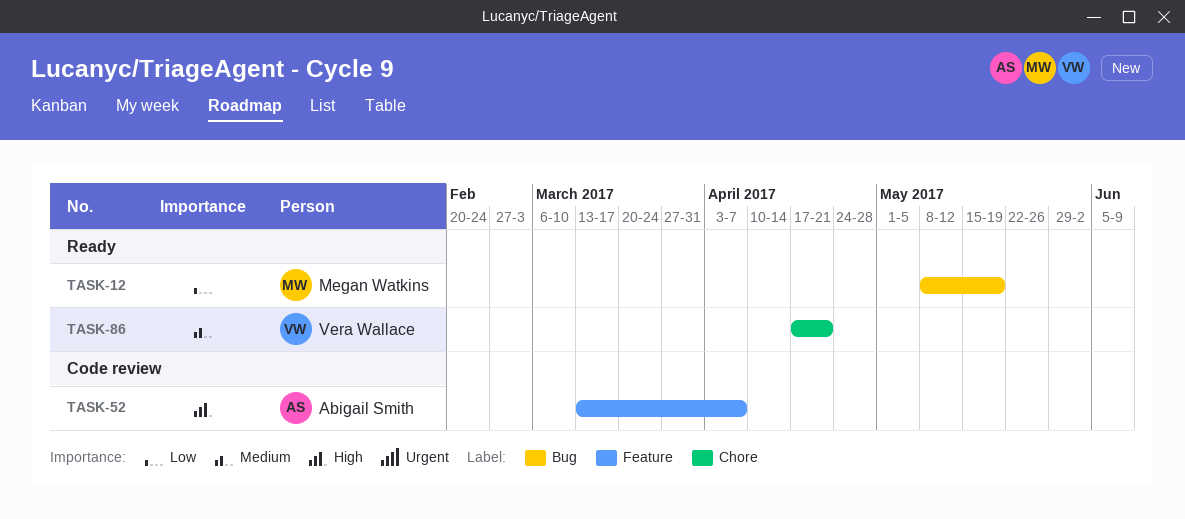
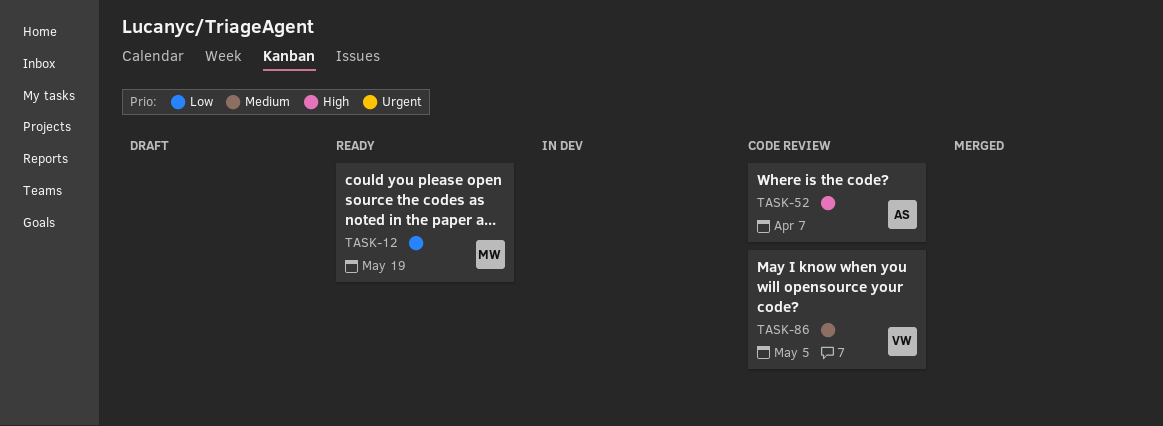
TASK-86, status: Ready -> Code review
TASK-86, due: Apr 21 -> May 5

